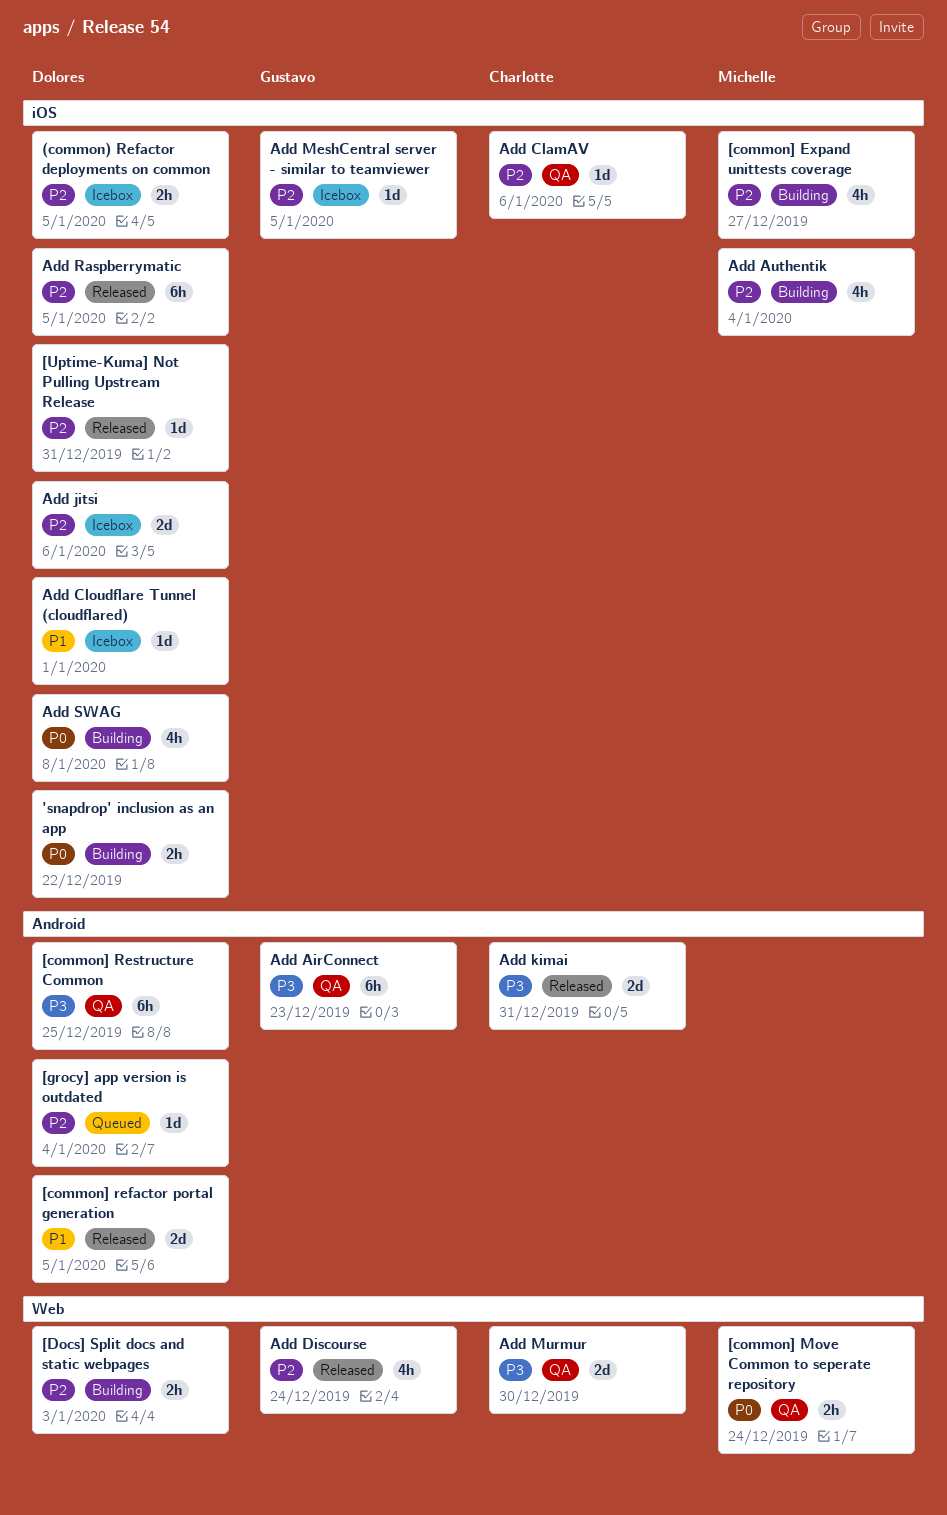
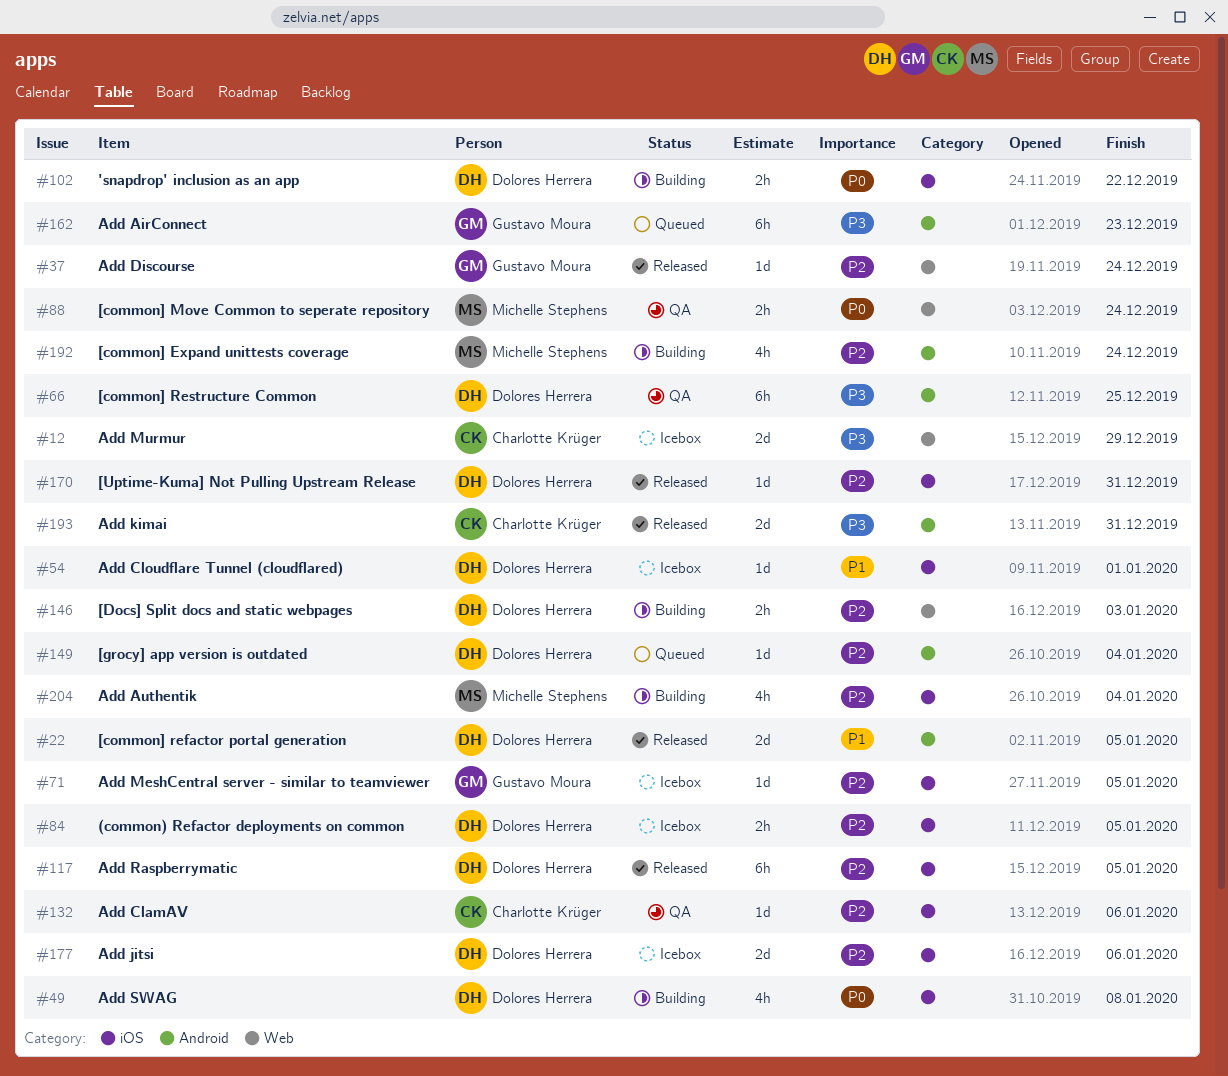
[common] Expand unittests coverage, label: iOS -> Android
[common] Expand unittests coverage, due: Dec 27 -> Dec 24
Add AirConnect, status: QA -> Queued
Add Discourse, estimate: 4h -> 1d
Add Murmur, status: QA -> Icebox
Add Murmur, due: Dec 30 -> Dec 29

